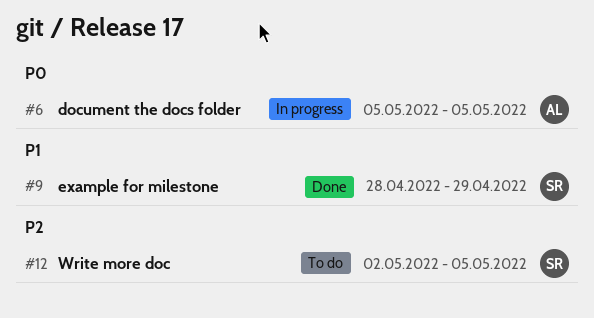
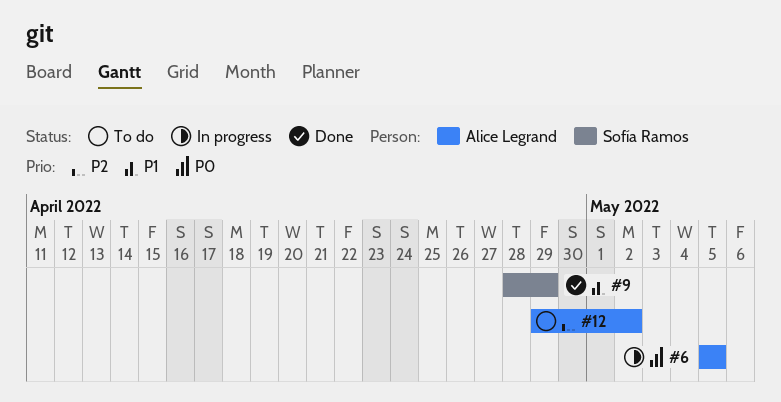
#12, owner: Sofía Ramos -> Alice Legrand
#12, start: May 2 -> Apr 29
#12, due: May 5 -> May 2

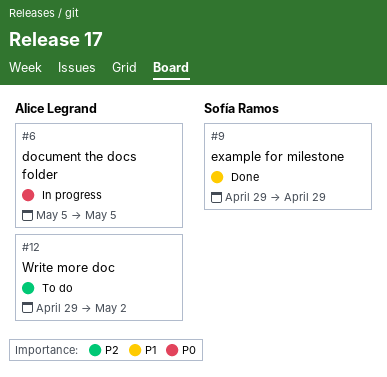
#9, start: Apr 28 -> Apr 29

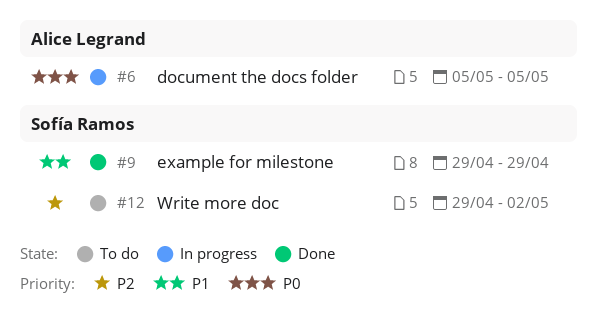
#12, owner: Alice Legrand -> Sofía Ramos

